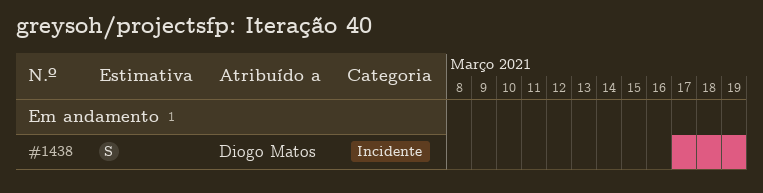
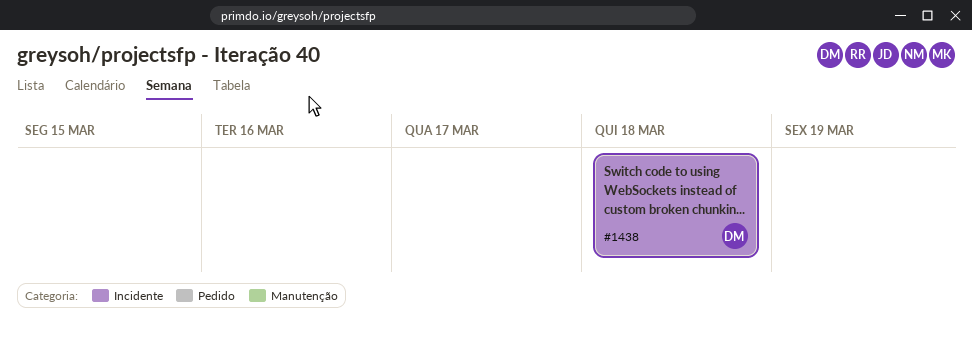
#1438, due: Mar 19 -> Mar 18

